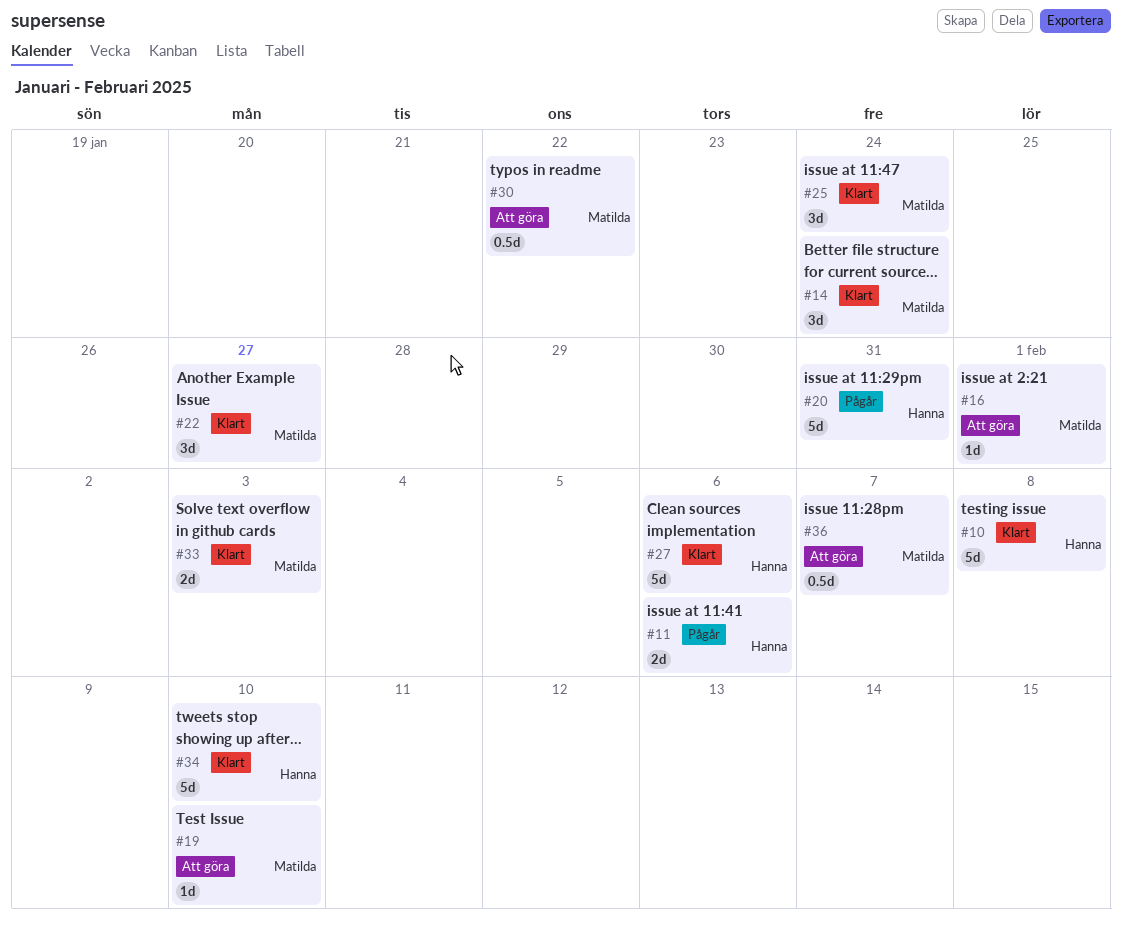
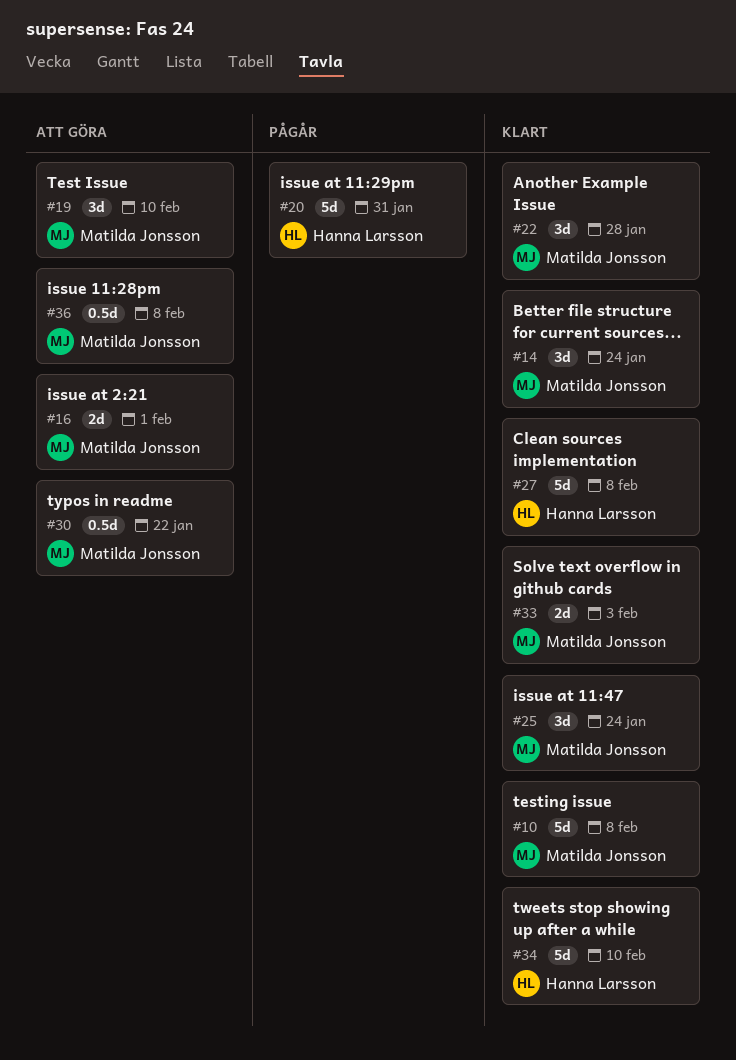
#10, owner: Hanna Larsson -> Matilda Jonsson
#11: present -> none
#16, estimate: 1d -> 2d
#19, estimate: 1d -> 3d
#22, due: Jan 27 -> Jan 28
#27, due: Feb 6 -> Feb 8
#36, due: Feb 7 -> Feb 8

